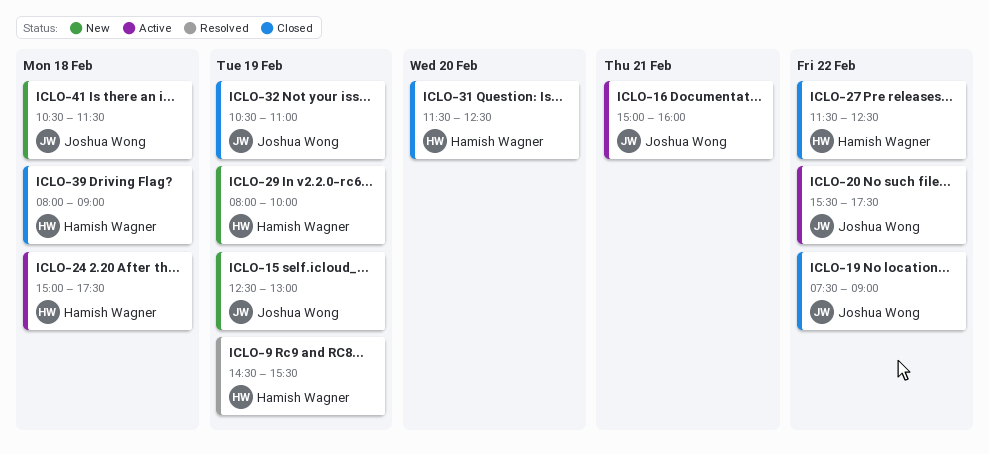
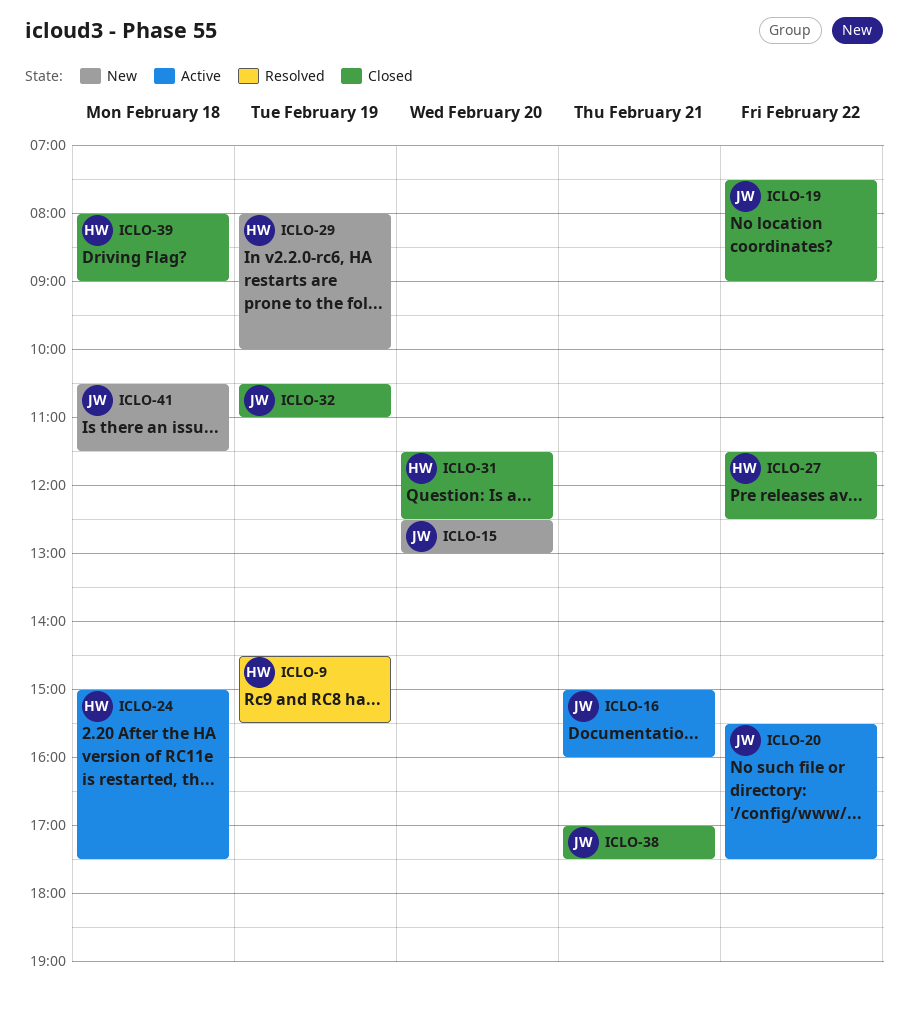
ICLO-15, day: Feb 19 -> Feb 20
ICLO-38: none -> present

